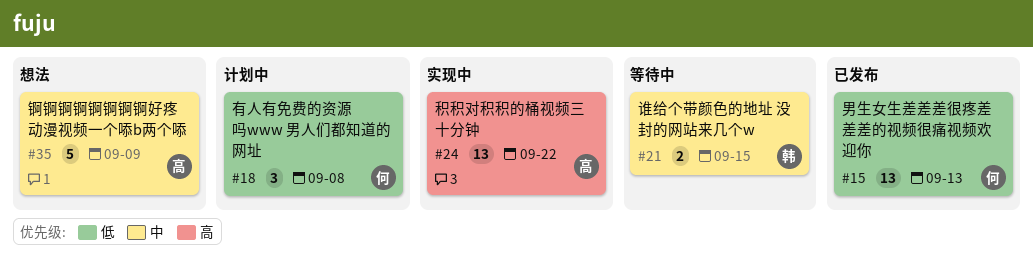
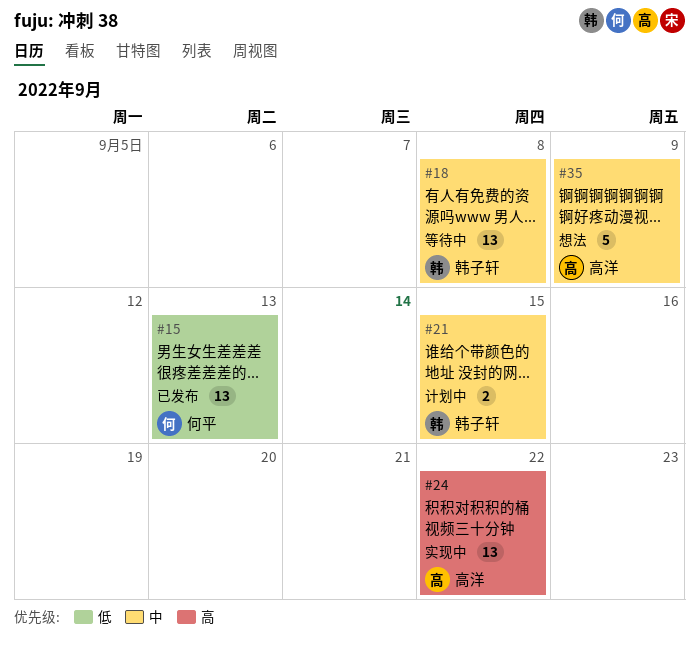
#18, status: 计划中 -> 等待中
#18, owner: 何平 -> 韩子轩
#18, priority: 低 -> 中
#18, estimate: 3 -> 13
#21, status: 等待中 -> 计划中

